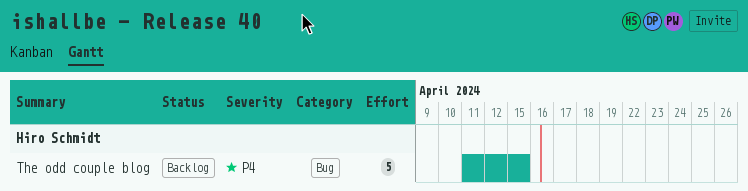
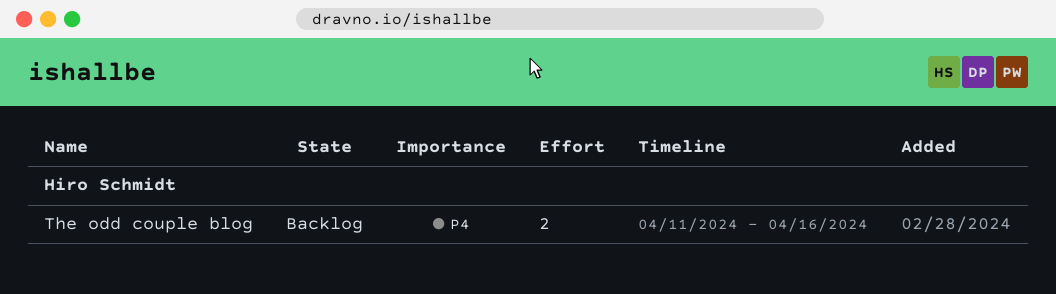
The odd couple blog, estimate: 5 -> 2
The odd couple blog, due: Apr 15 -> Apr 16

